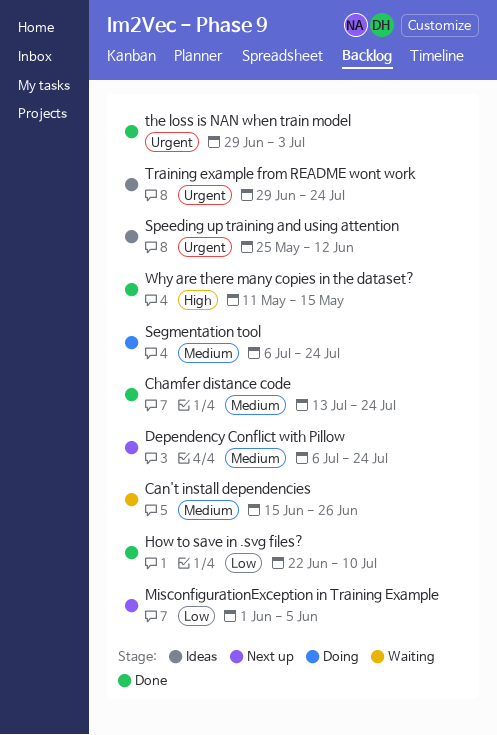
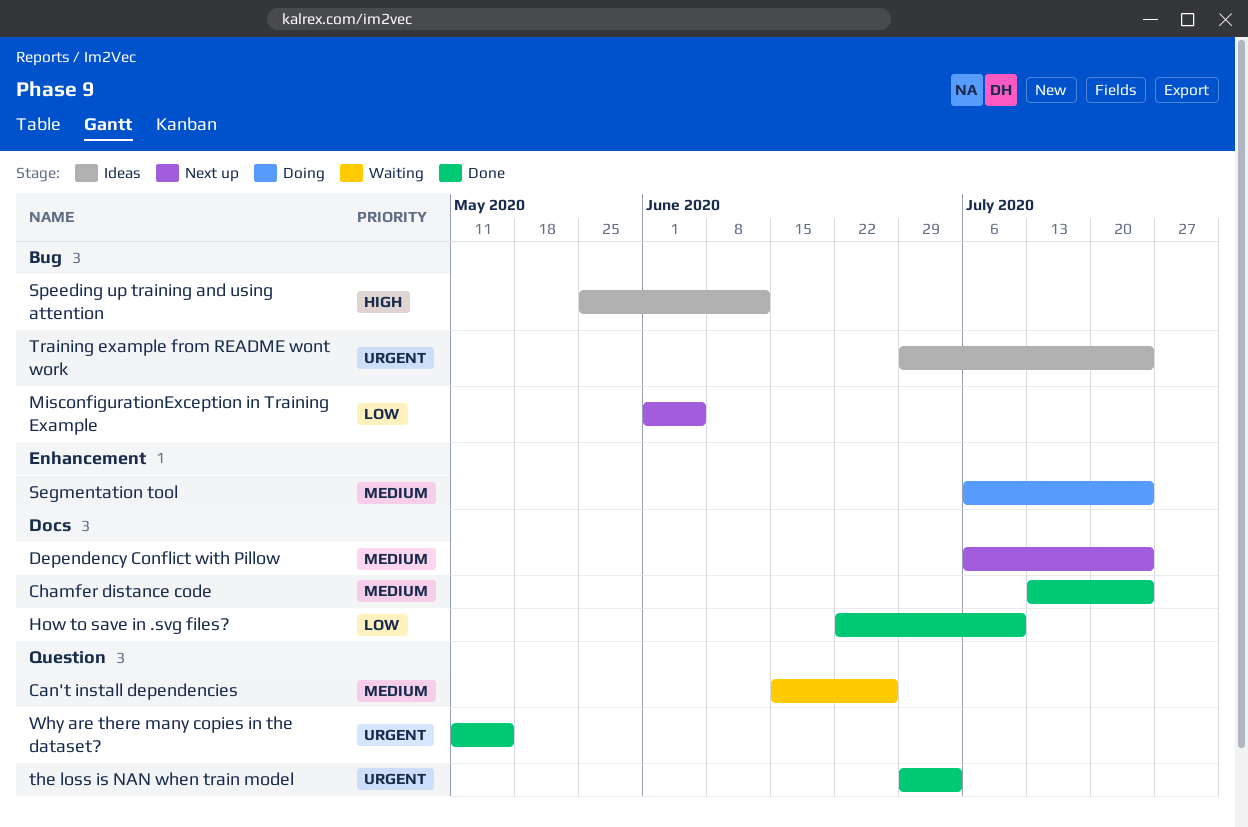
Speeding up training and using attention, priority: Urgent -> High
Why are there many copies in the dataset?, priority: High -> Urgent

